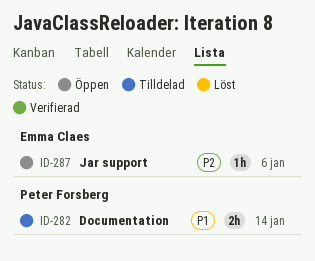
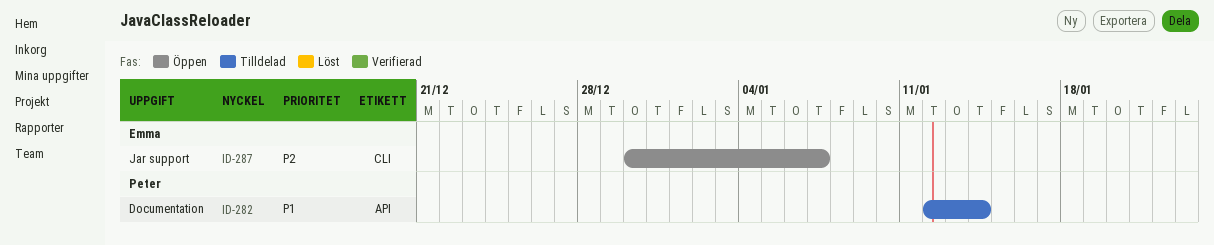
ID-287, due: Jan 6 -> Jan 7

